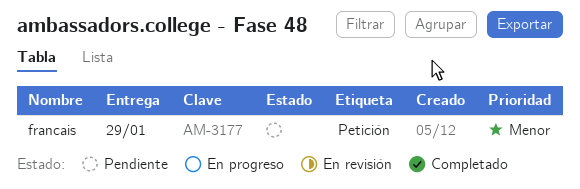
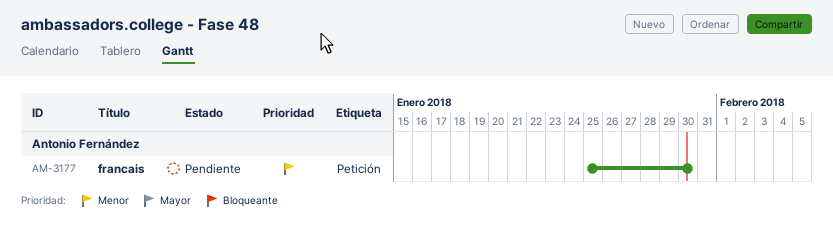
AM-3177, due: Jan 29 -> Jan 30

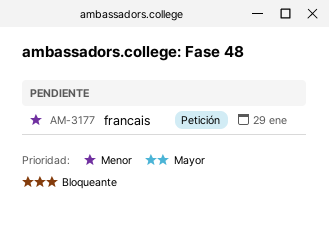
AM-3177, due: Jan 30 -> Jan 29

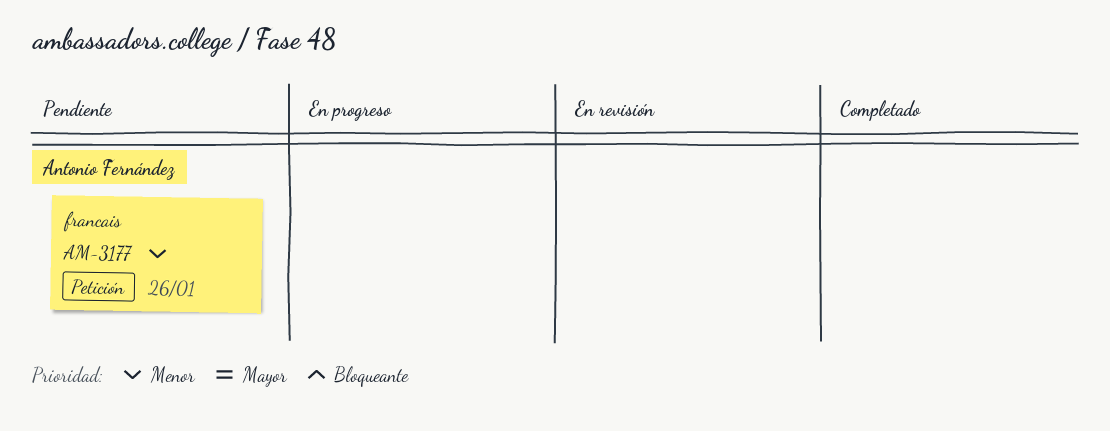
AM-3177, due: Jan 29 -> Jan 26

